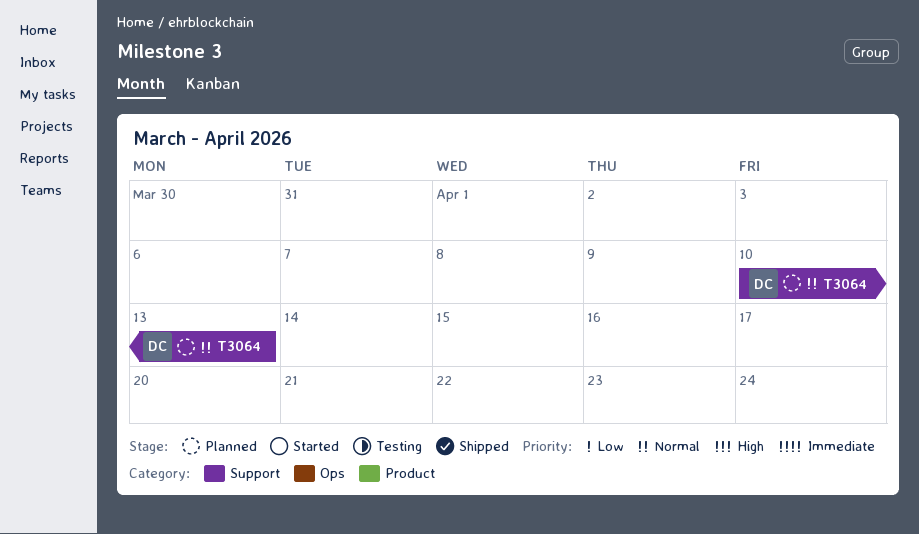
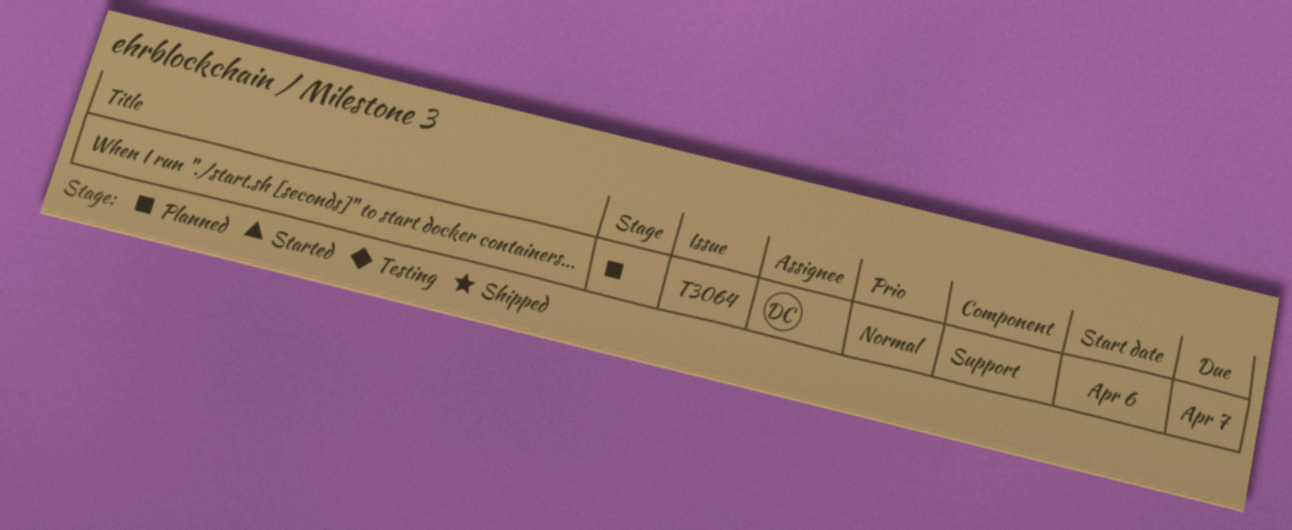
T3064, start: Apr 10 -> Apr 6
T3064, due: Apr 13 -> Apr 7

